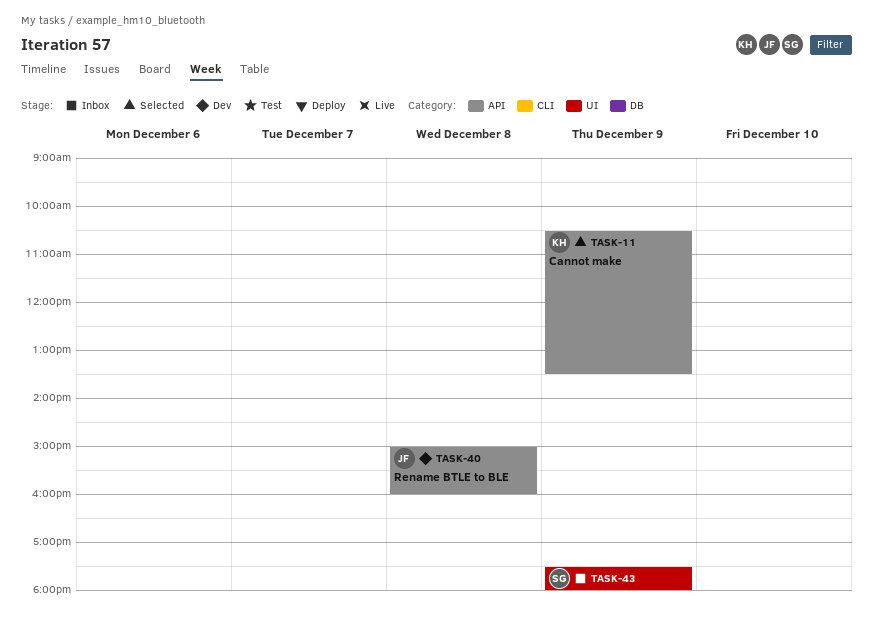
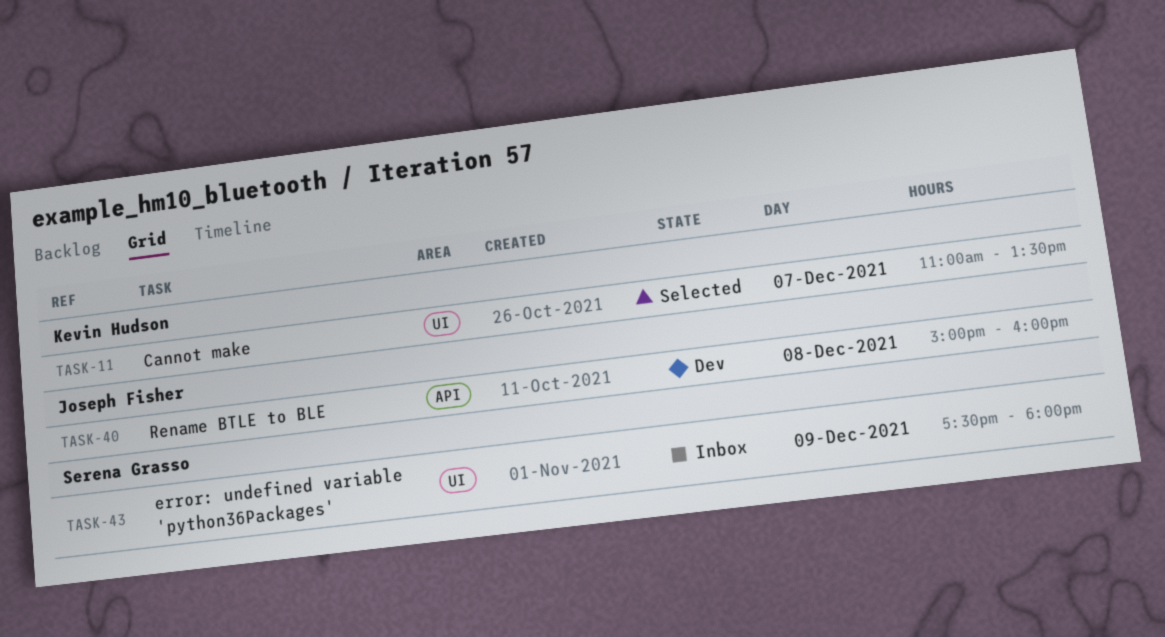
TASK-11, label: API -> UI
TASK-11, day: Dec 9 -> Dec 7
TASK-11, begins: 10:30 -> 11:00

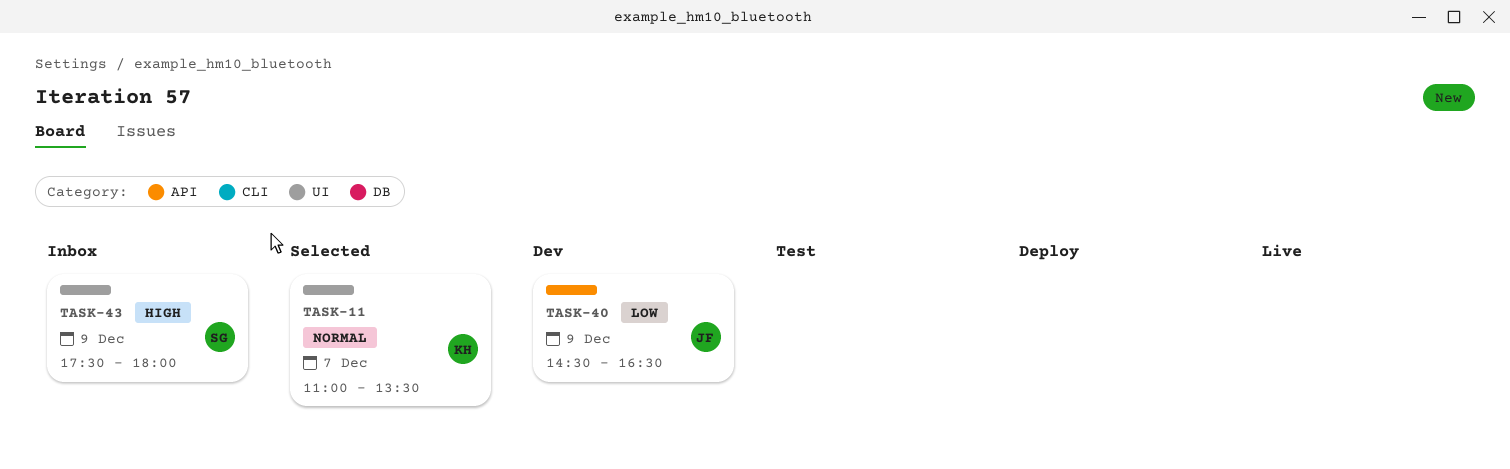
TASK-40, day: Dec 8 -> Dec 9
TASK-40, begins: 15:00 -> 14:30
TASK-40, ends: 16:00 -> 16:30

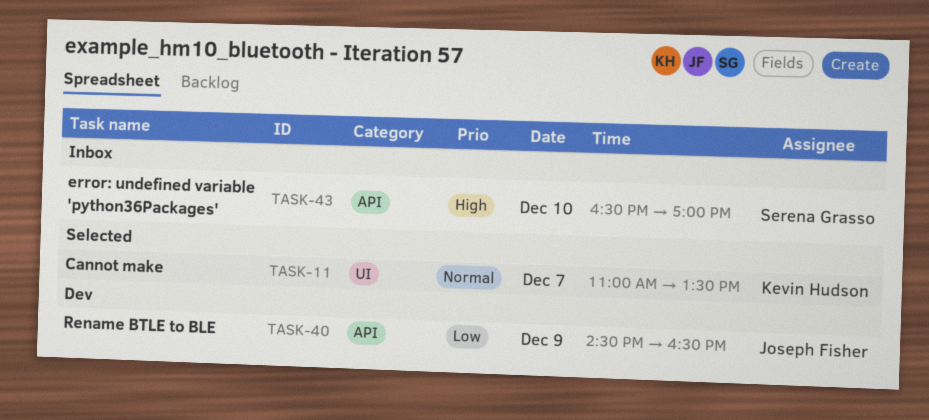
TASK-43, label: UI -> API
TASK-43, day: Dec 9 -> Dec 10
TASK-43, begins: 17:30 -> 16:30
TASK-43, ends: 18:00 -> 17:00

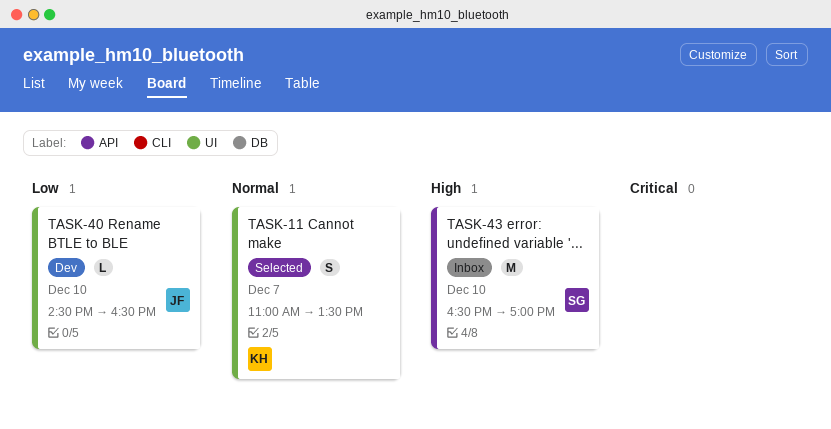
TASK-40, label: API -> UI
TASK-40, day: Dec 9 -> Dec 10

